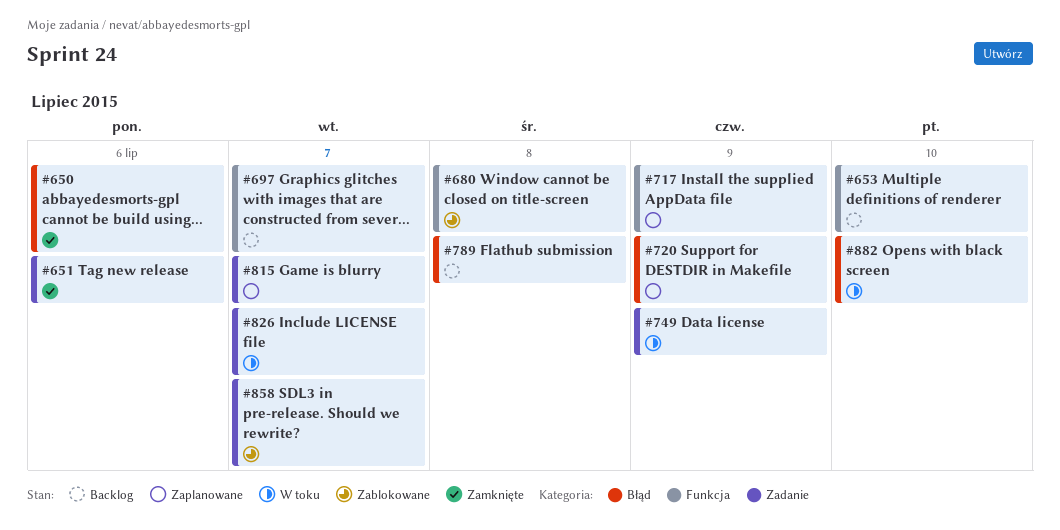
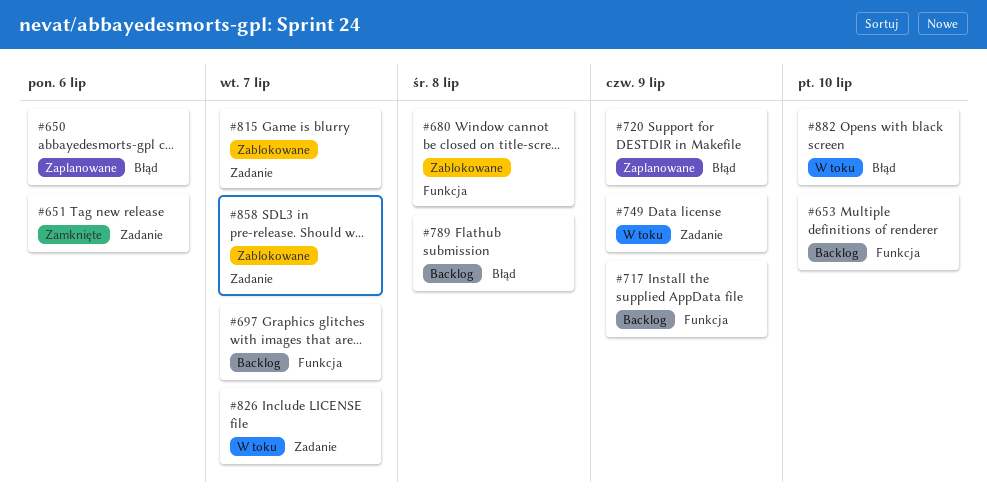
#650, status: Zamknięte -> Zaplanowane
#717, status: Zaplanowane -> Backlog
#815, status: Zaplanowane -> Zablokowane

